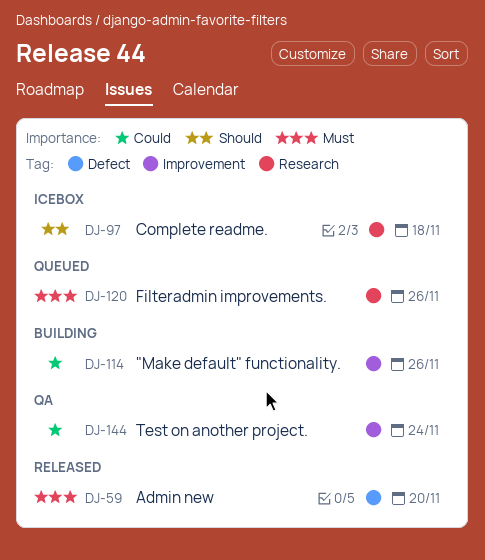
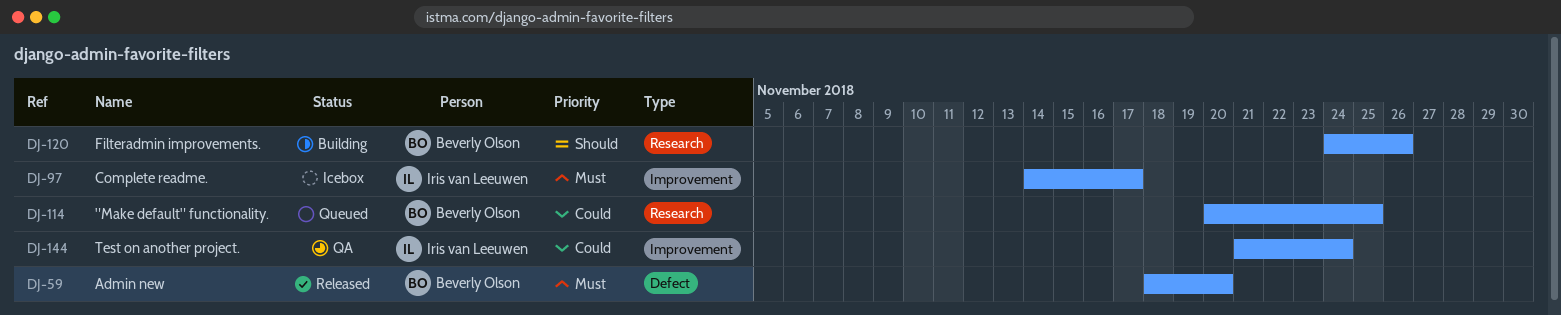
DJ-97, priority: Should -> Must
DJ-97, label: Research -> Improvement
DJ-97, due: Nov 18 -> Nov 17
DJ-114, status: Building -> Queued
DJ-114, label: Improvement -> Research
DJ-114, due: Nov 26 -> Nov 25
DJ-120, status: Queued -> Building
DJ-120, priority: Must -> Should

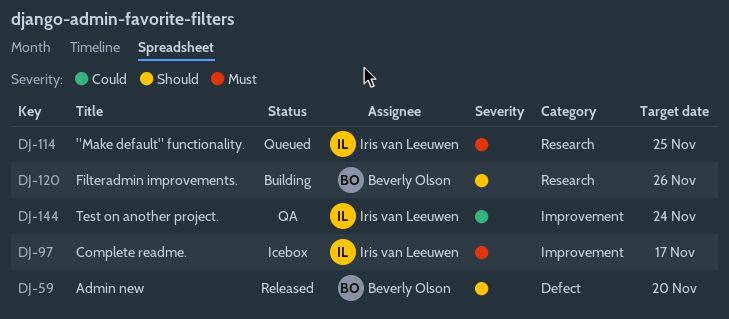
DJ-59, priority: Must -> Should
DJ-114, owner: Beverly Olson -> Iris van Leeuwen
DJ-114, priority: Could -> Must

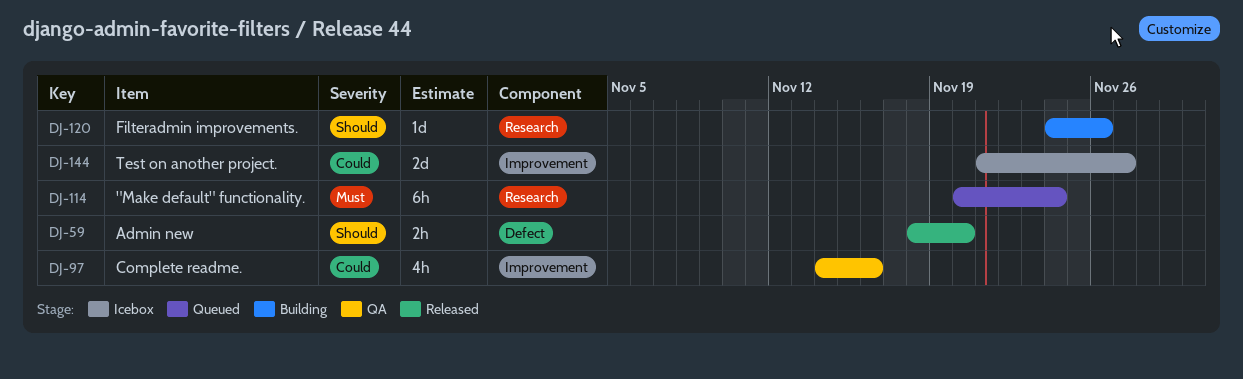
DJ-97, status: Icebox -> QA
DJ-97, priority: Must -> Could
DJ-97, due: Nov 17 -> Nov 16
DJ-114, due: Nov 25 -> Nov 24
DJ-144, status: QA -> Icebox
DJ-144, due: Nov 24 -> Nov 27

